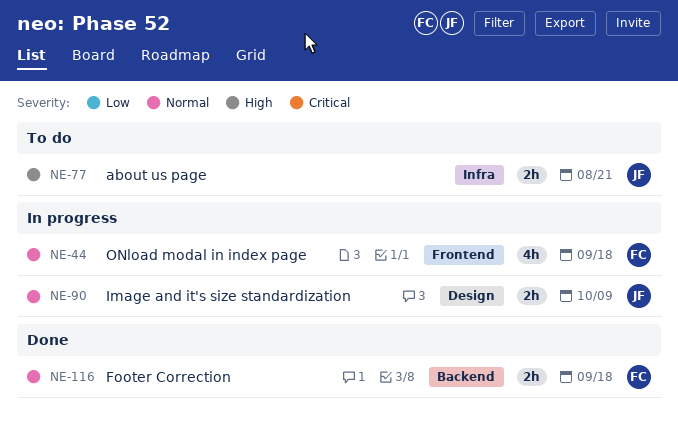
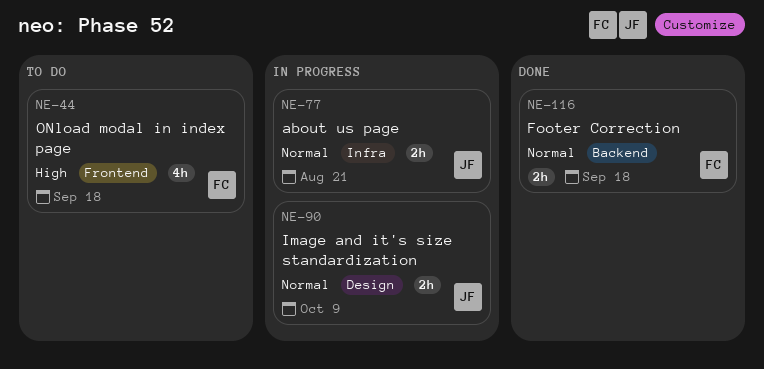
NE-44, status: In progress -> To do
NE-44, priority: Normal -> High
NE-77, status: To do -> In progress
NE-77, priority: High -> Normal

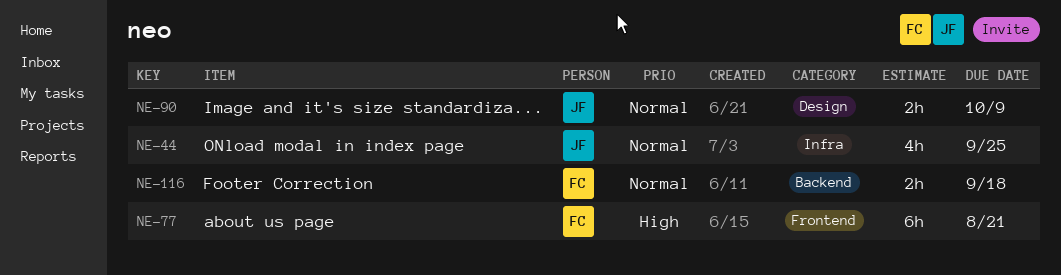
NE-44, owner: FC -> JF
NE-44, priority: High -> Normal
NE-44, label: Frontend -> Infra
NE-44, due: Sep 18 -> Sep 25
NE-77, owner: JF -> FC
NE-77, priority: Normal -> High
NE-77, label: Infra -> Frontend
NE-77, estimate: 2h -> 6h

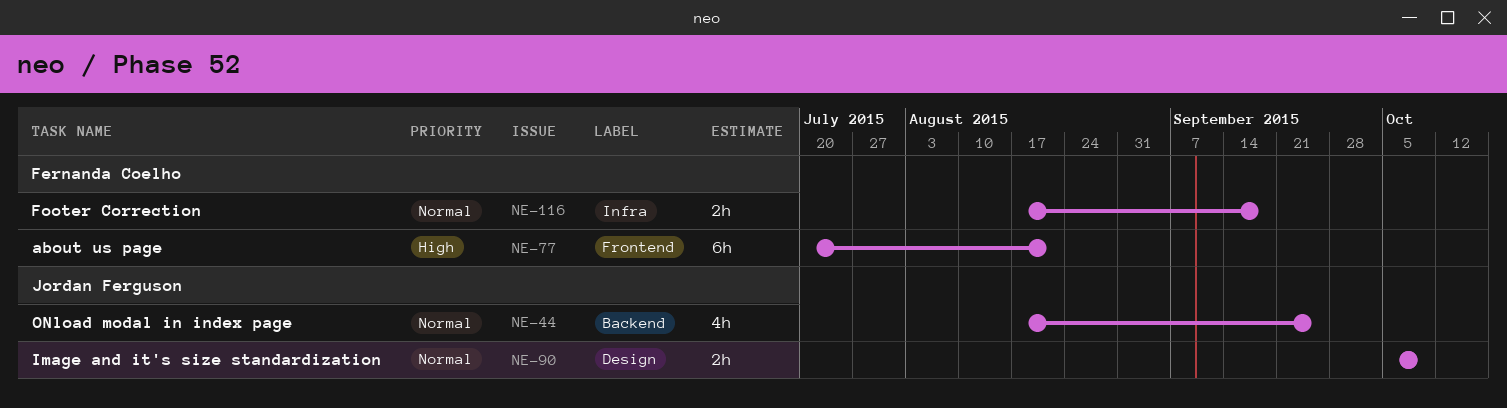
NE-44, label: Infra -> Backend
NE-116, label: Backend -> Infra

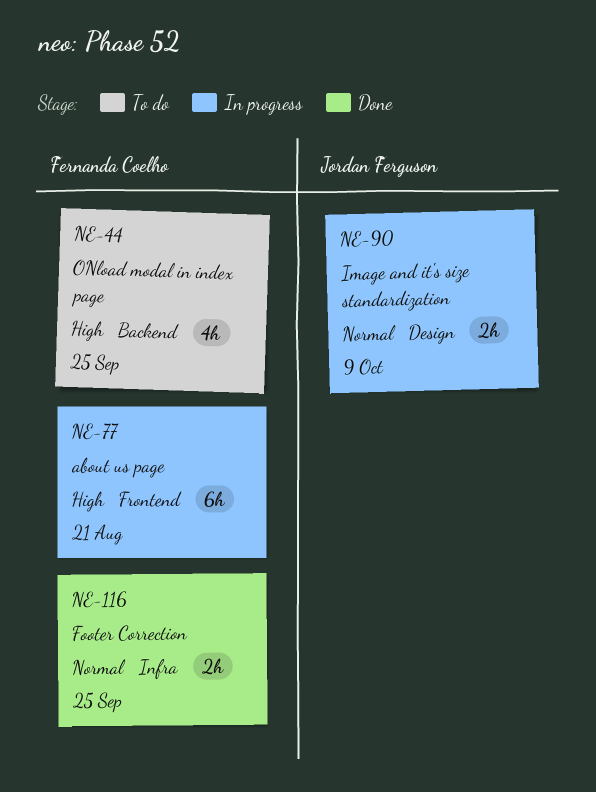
NE-44, owner: Jordan Ferguson -> Fernanda Coelho
NE-44, priority: Normal -> High
NE-116, due: Sep 18 -> Sep 25

